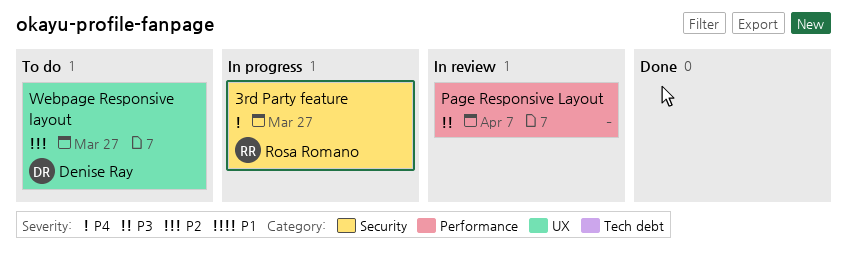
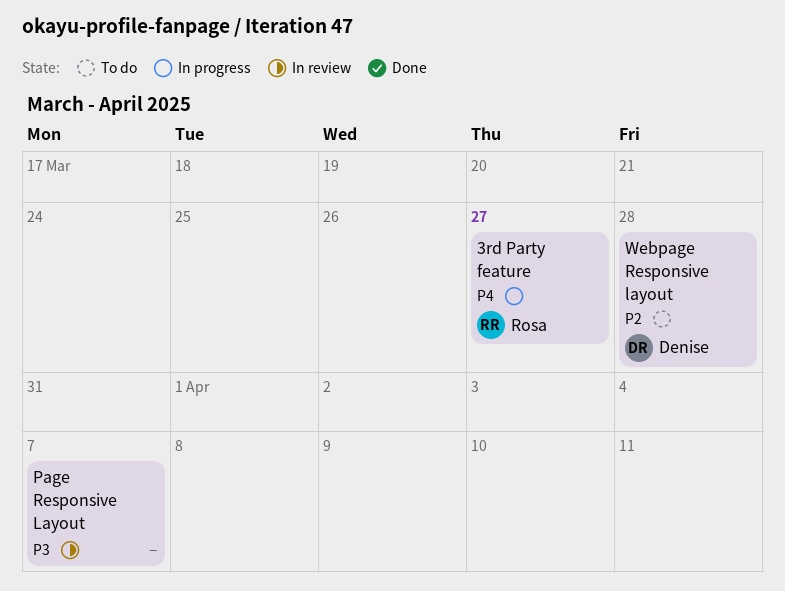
Webpage Responsive layout, due: Mar 27 -> Mar 28

